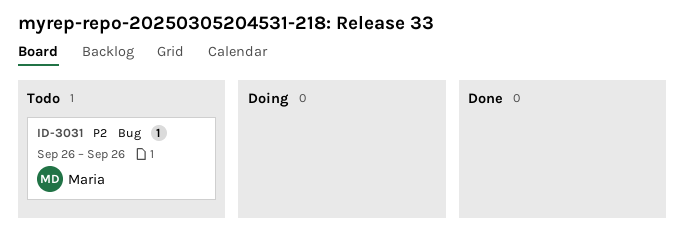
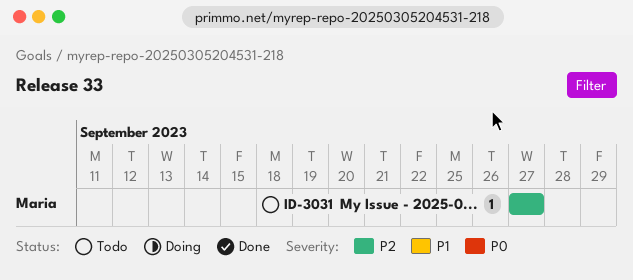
ID-3031, start: Sep 26 -> Sep 27
ID-3031, due: Sep 26 -> Sep 27

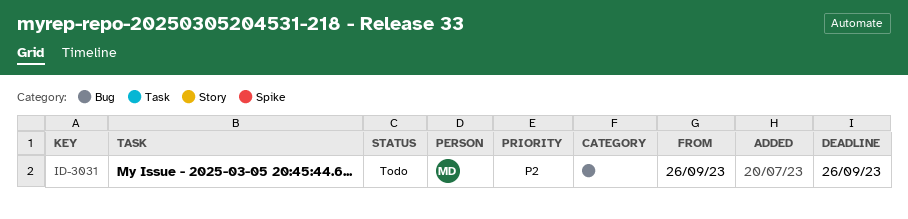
ID-3031, start: Sep 27 -> Sep 26
ID-3031, due: Sep 27 -> Sep 26

